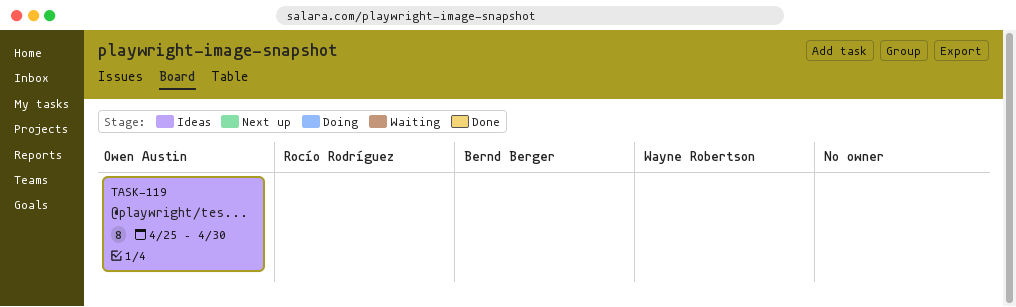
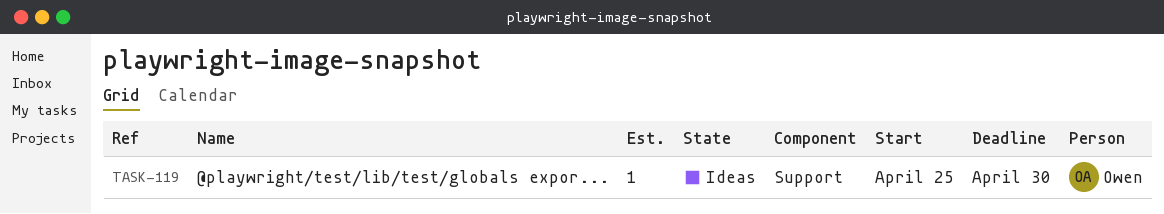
TASK-119, estimate: 8 -> 1

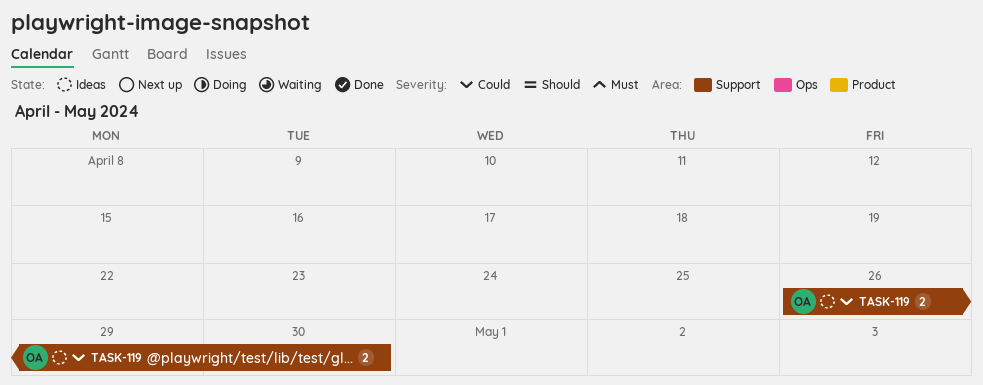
TASK-119, estimate: 1 -> 2
TASK-119, start: Apr 25 -> Apr 26

